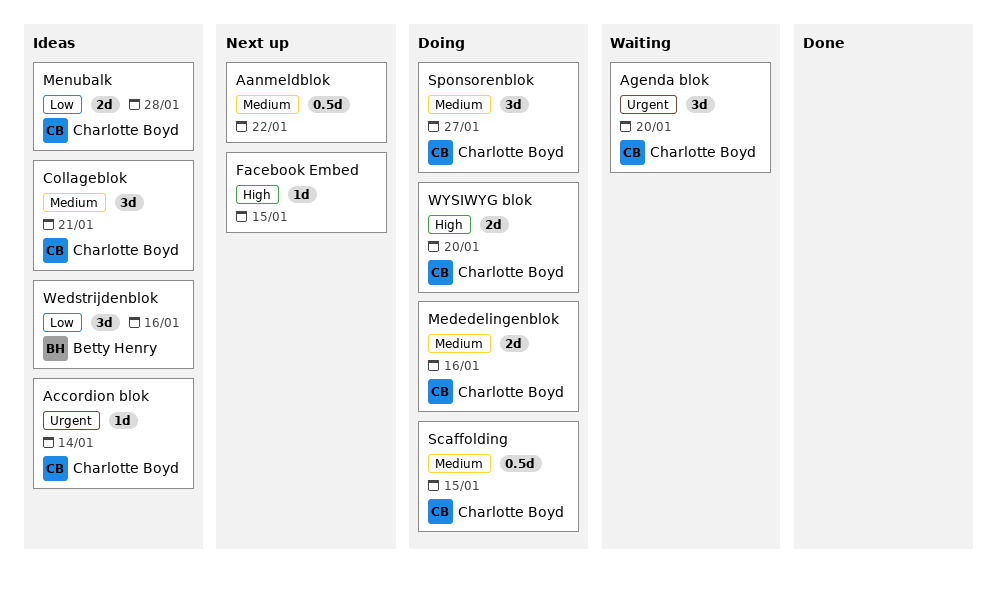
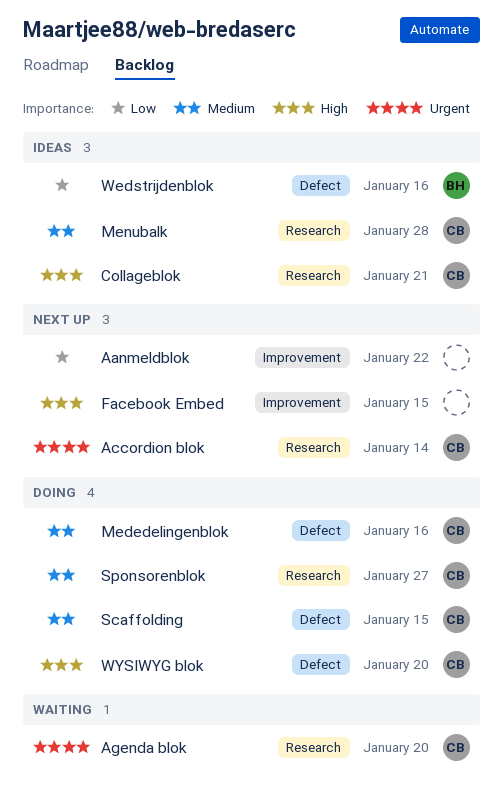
Aanmeldblok, priority: Medium -> Low
Accordion blok, status: Ideas -> Next up
Collageblok, priority: Medium -> High
Menubalk, priority: Low -> Medium

